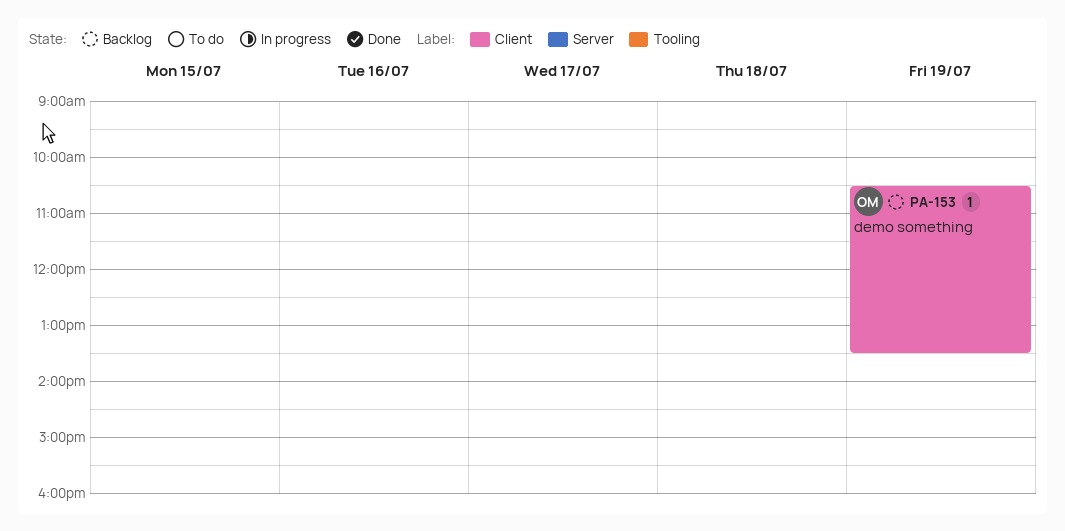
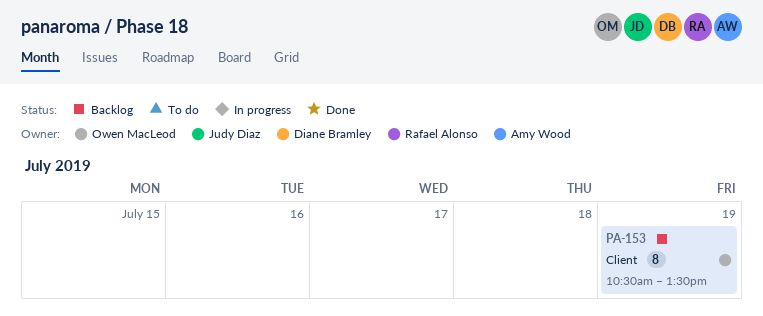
PA-153, estimate: 1 -> 8

